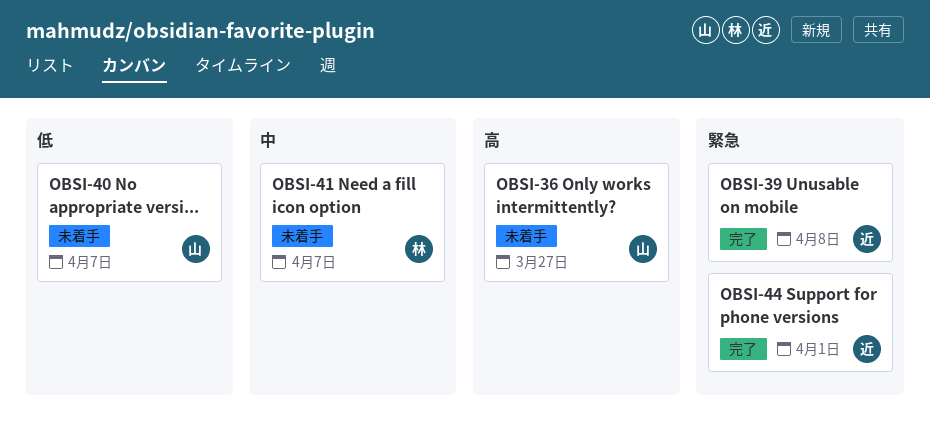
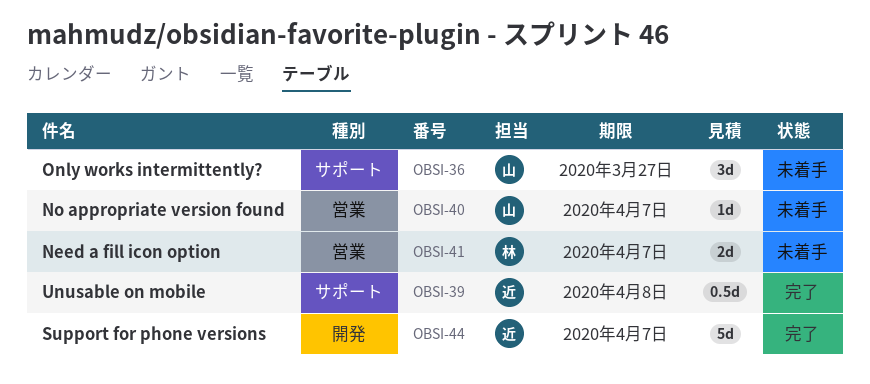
OBSI-44, due: Apr 1 -> Apr 7

